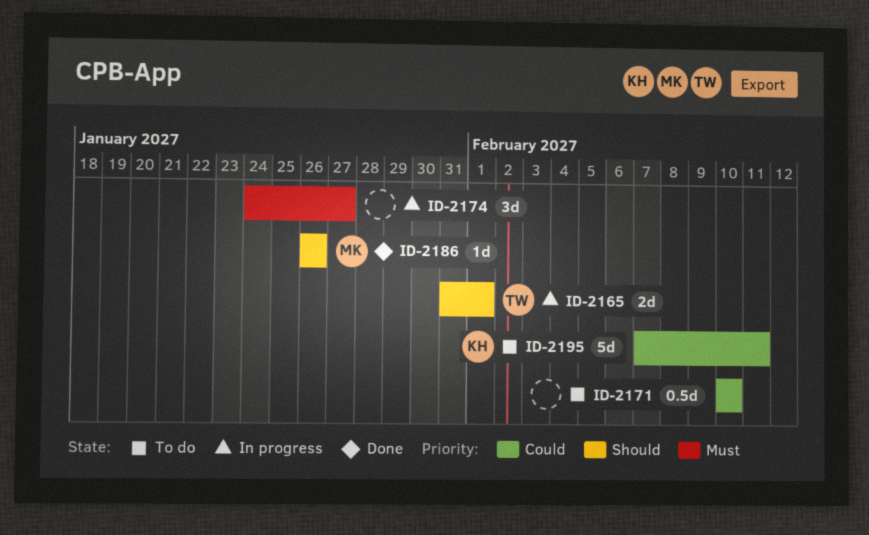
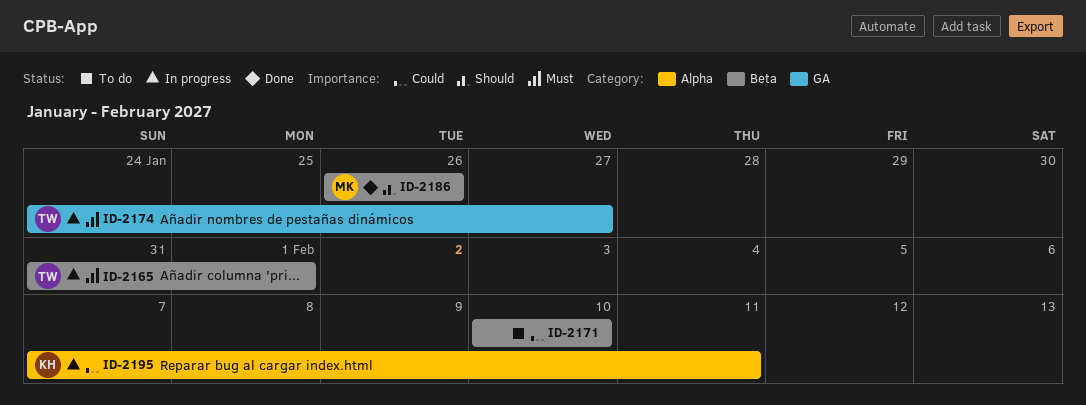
ID-2165, priority: Should -> Must
ID-2174, owner: none -> TW
ID-2195, status: To do -> In progress

